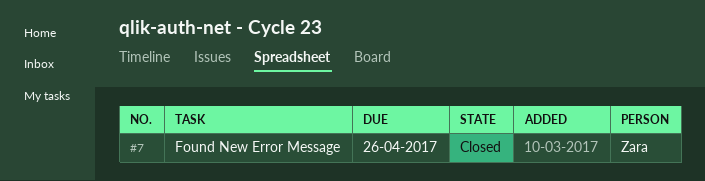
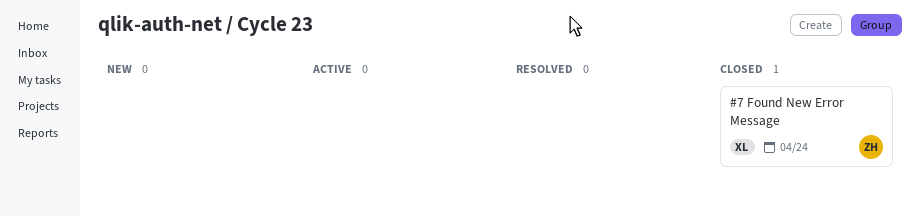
#7, due: Apr 26 -> Apr 24

